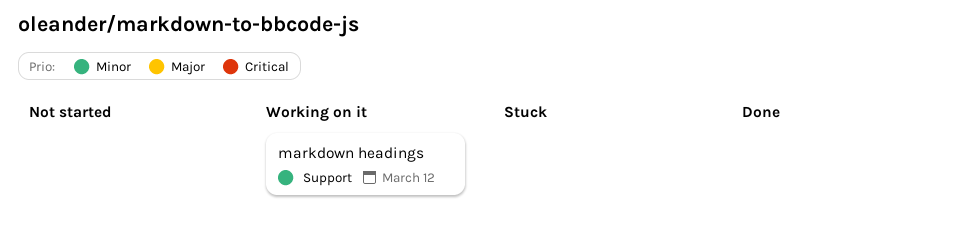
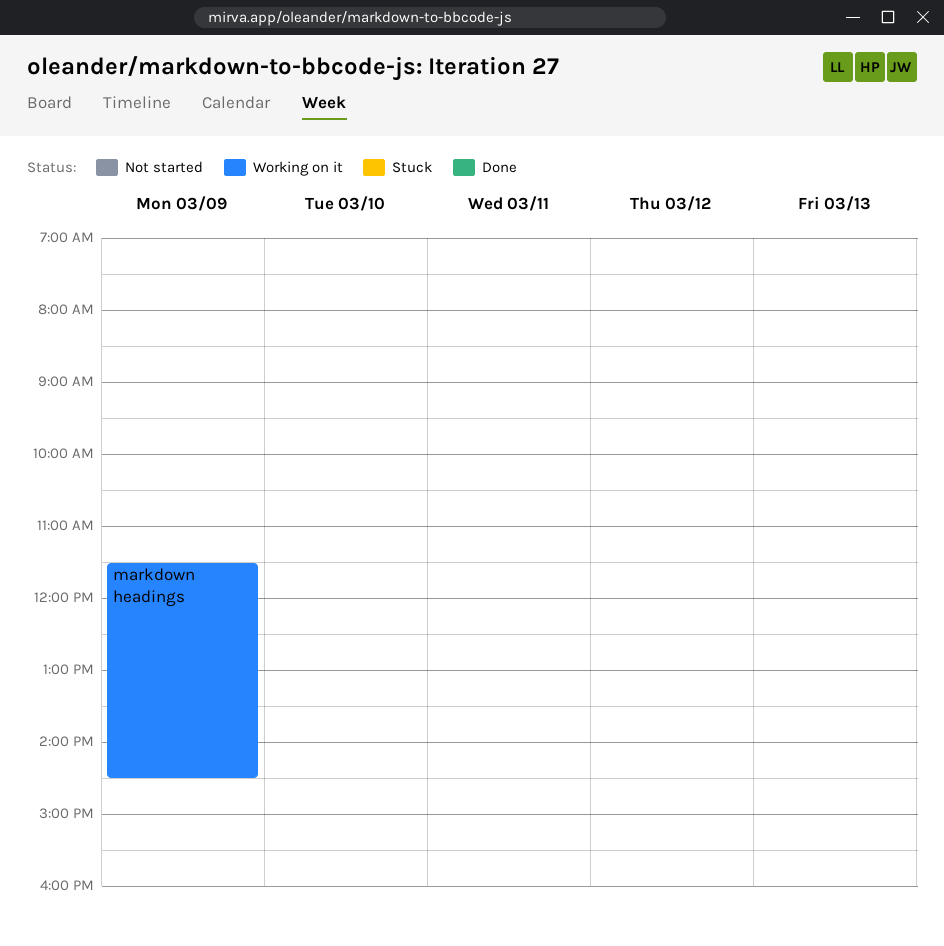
markdown headings, day: Mar 12 -> Mar 9

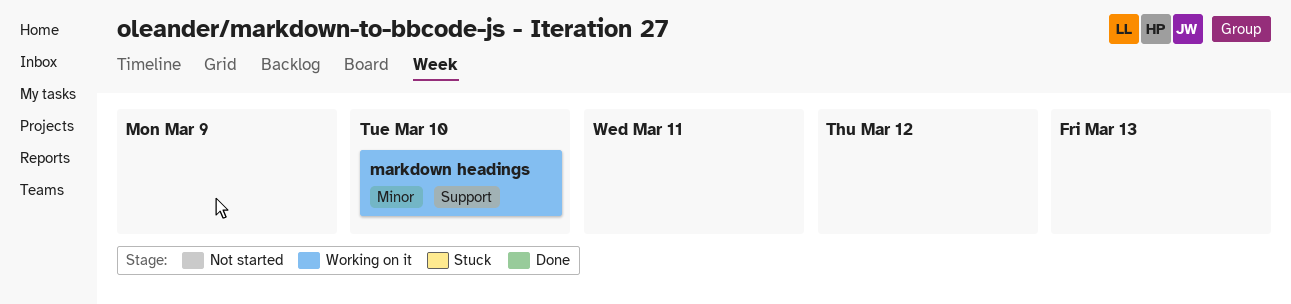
markdown headings, day: Mar 9 -> Mar 10

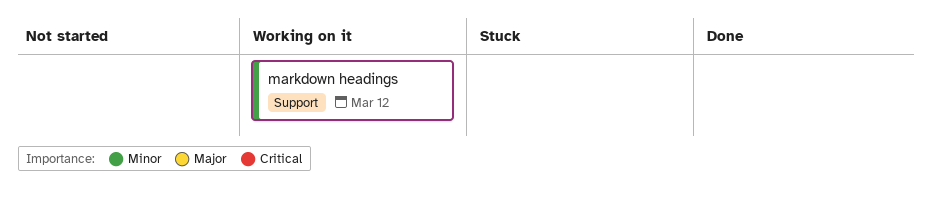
markdown headings, day: Mar 10 -> Mar 12

